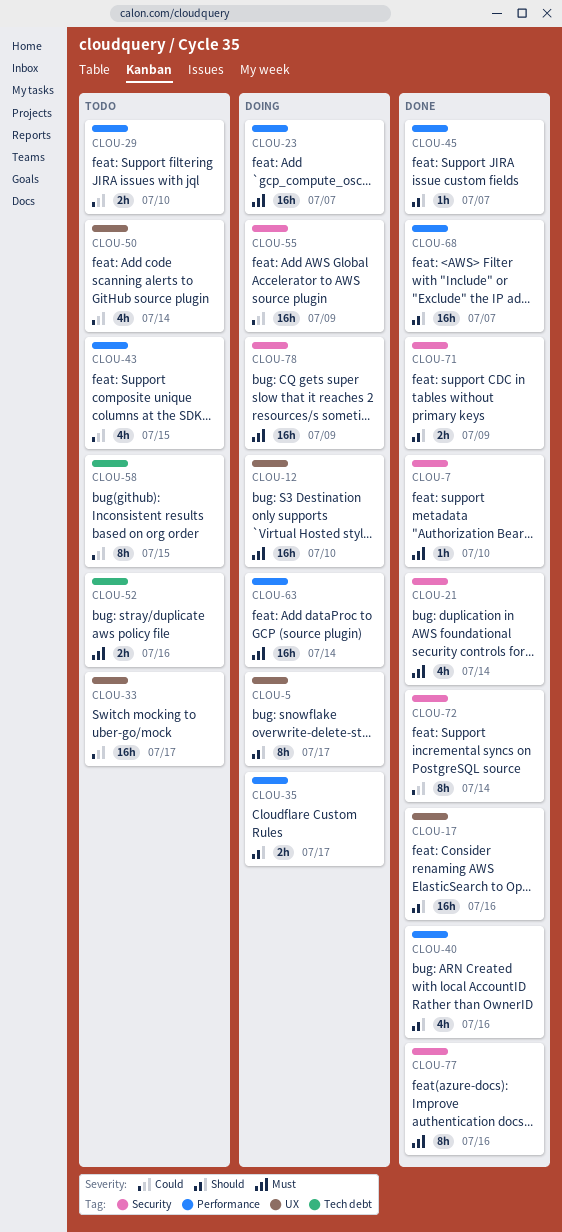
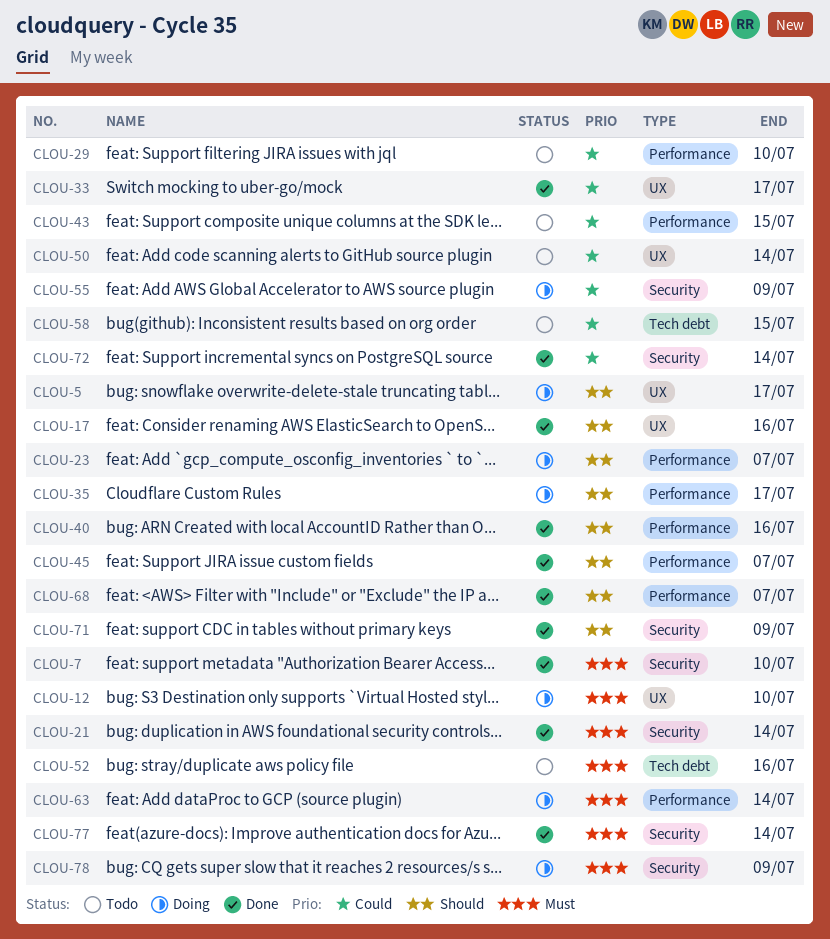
CLOU-23, priority: Must -> Should
CLOU-33, status: Todo -> Done
CLOU-77, due: Jul 16 -> Jul 14

